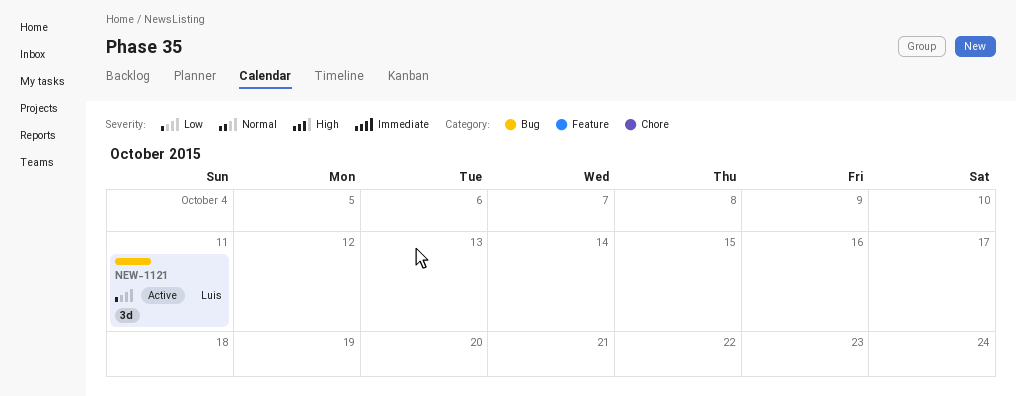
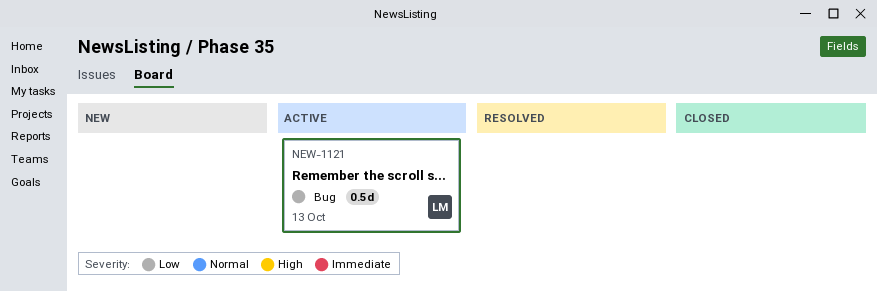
NEW-1121, estimate: 3d -> 0.5d
NEW-1121, due: Oct 11 -> Oct 13

